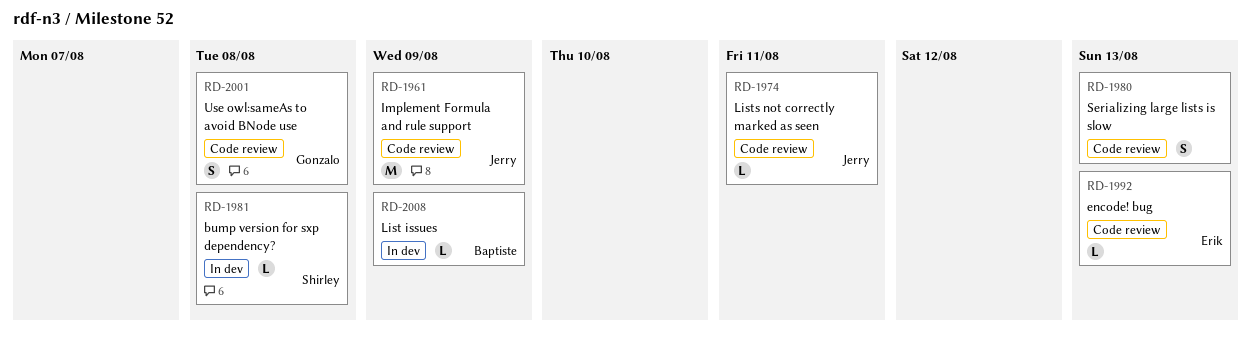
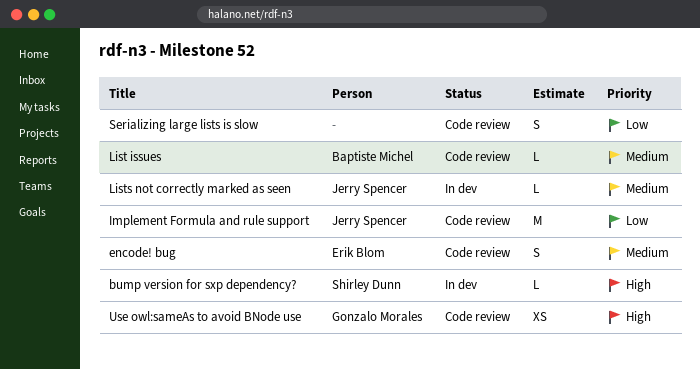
encode! bug, estimate: L -> S
List issues, status: In dev -> Code review
Lists not correctly marked as seen, status: Code review -> In dev
Use owl:sameAs to avoid BNode use, estimate: S -> XS

